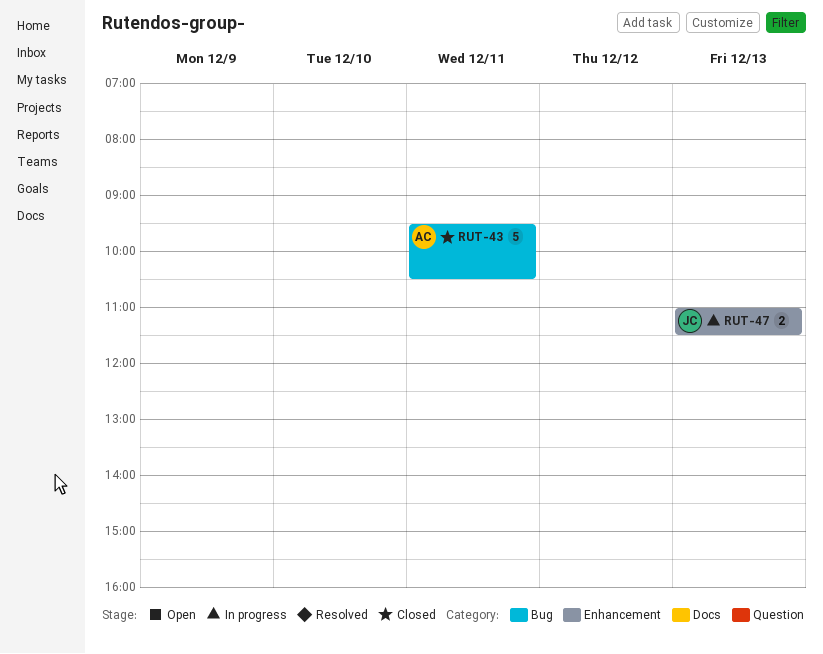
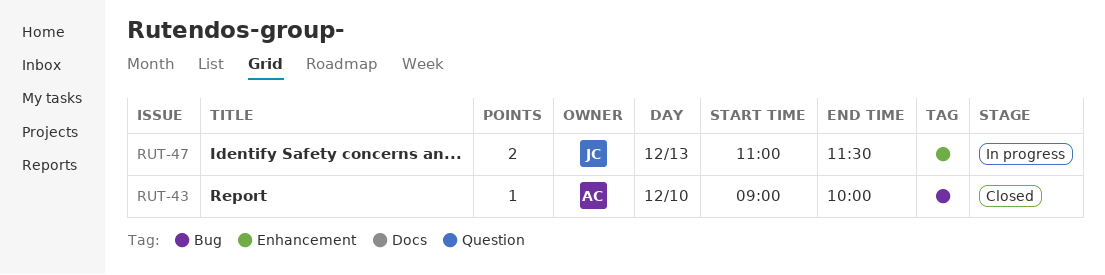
RUT-43, estimate: 5 -> 1
RUT-43, day: Dec 11 -> Dec 10
RUT-43, begins: 09:30 -> 09:00
RUT-43, ends: 10:30 -> 10:00

